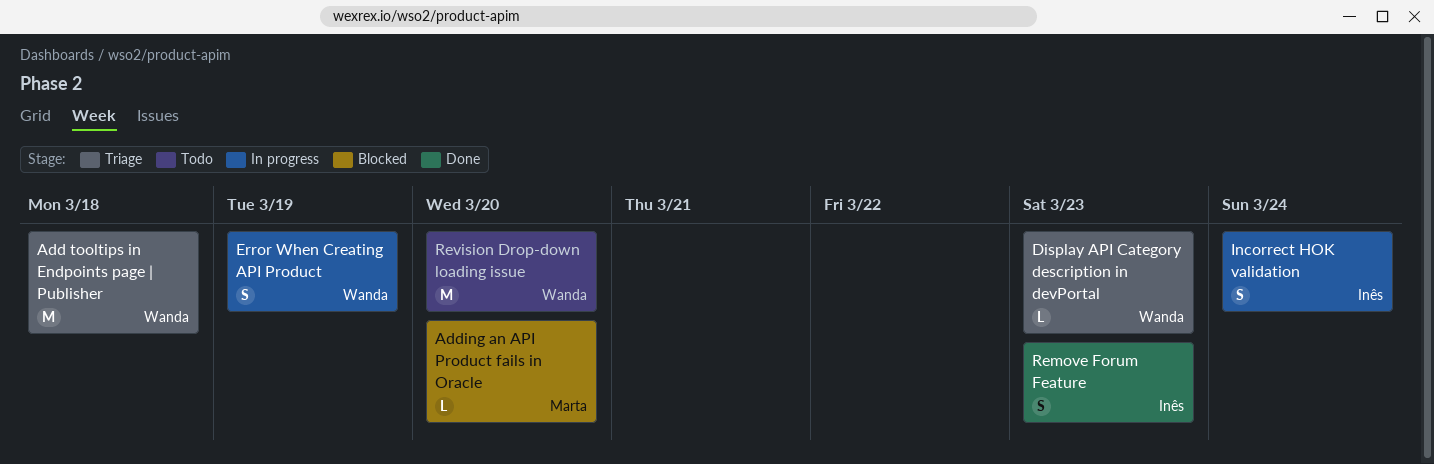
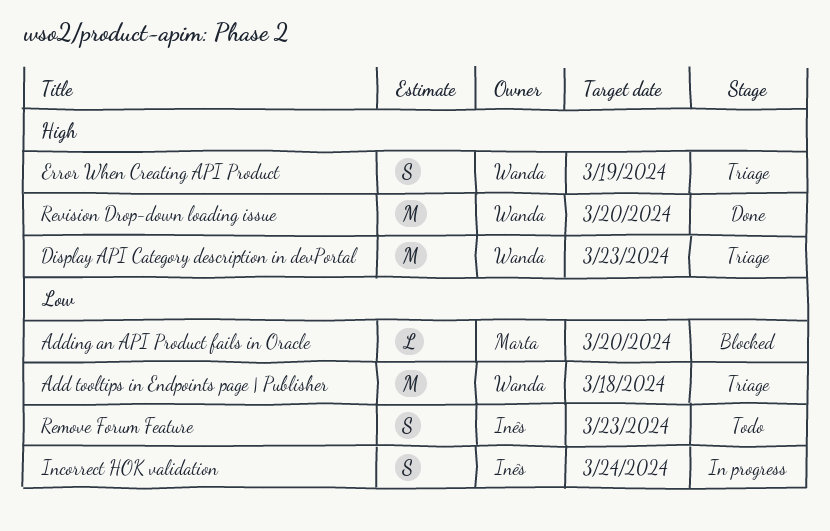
Display API Category description in devPortal, estimate: L -> M
Error When Creating API Product, status: In progress -> Triage
Remove Forum Feature, status: Done -> Todo
Revision Drop-down loading issue, status: Todo -> Done

